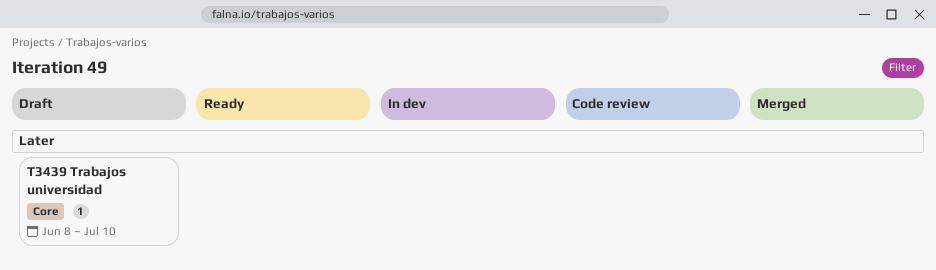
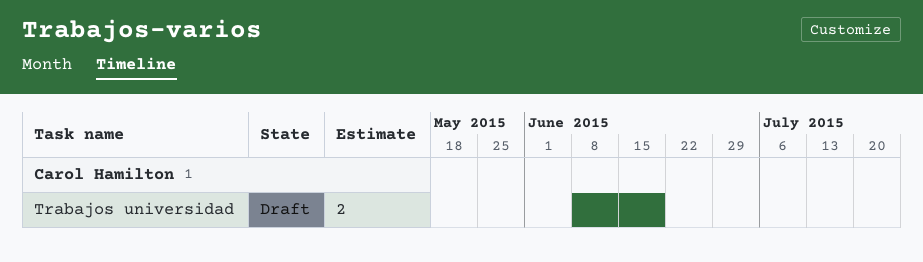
Trabajos universidad, estimate: 1 -> 2
Trabajos universidad, due: Jul 10 -> Jun 19

